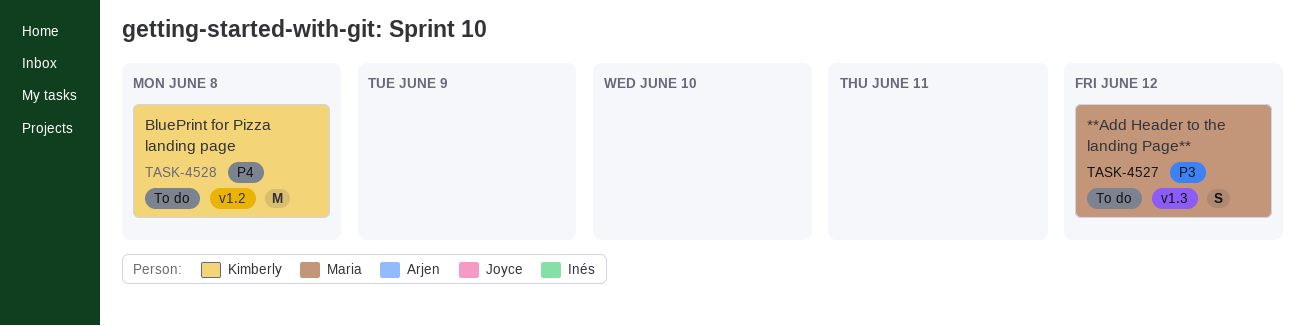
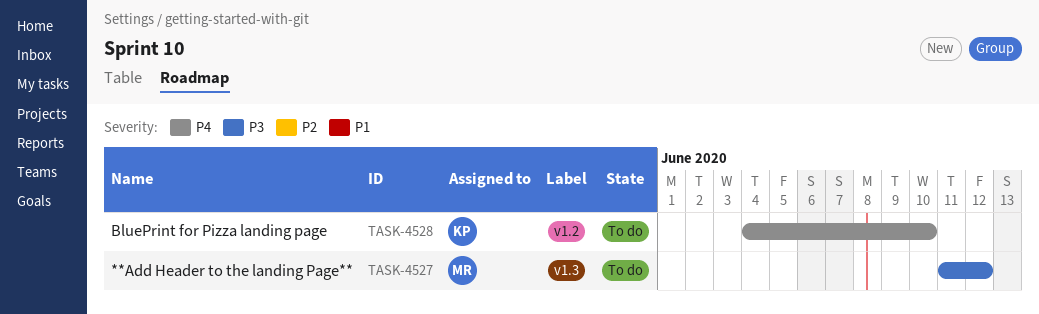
TASK-4528, due: Jun 8 -> Jun 10

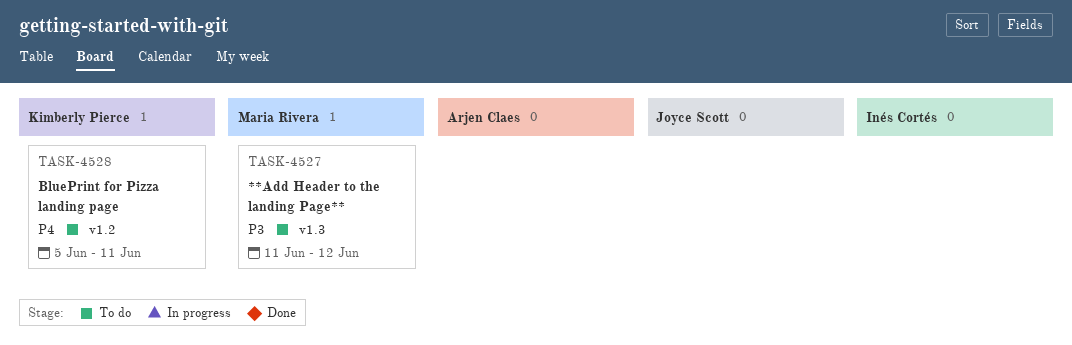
TASK-4528, start: Jun 4 -> Jun 5
TASK-4528, due: Jun 10 -> Jun 11

